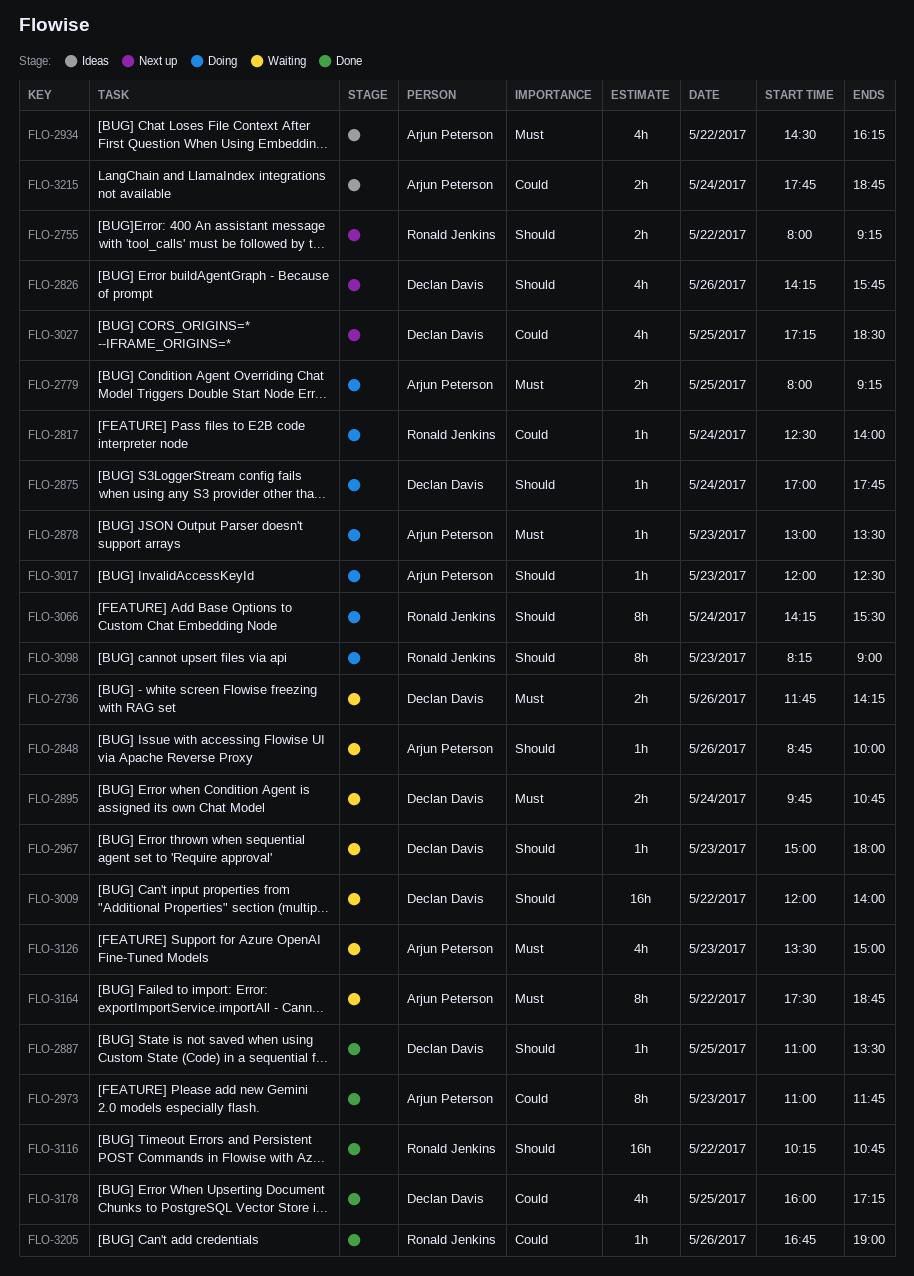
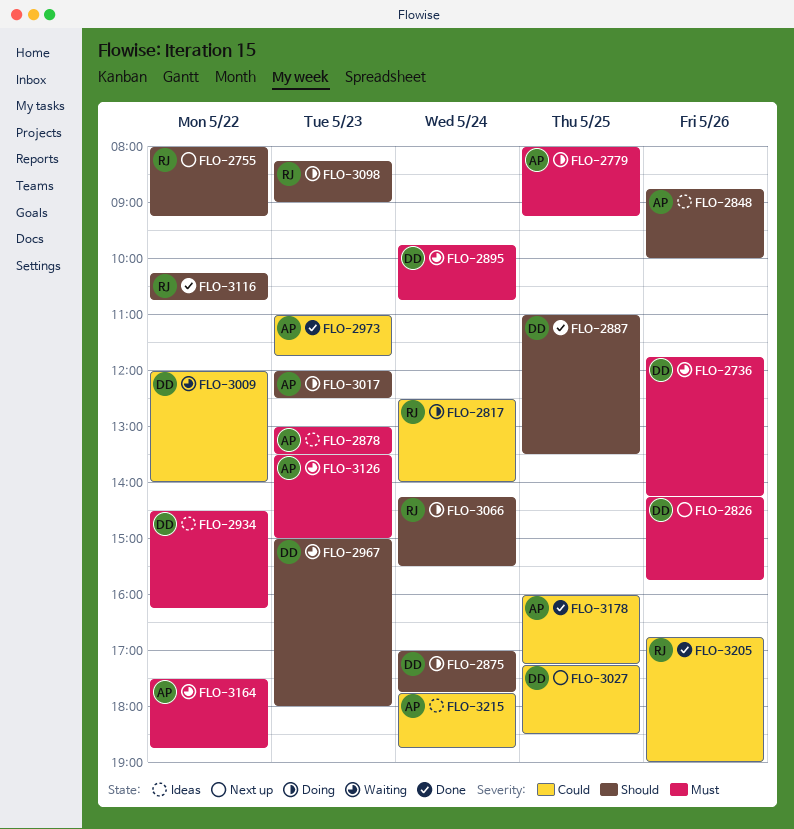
FLO-2826, priority: Should -> Must
FLO-2848, status: Waiting -> Ideas
FLO-2878, status: Doing -> Ideas
FLO-2934, owner: Arjun Peterson -> Declan Davis
FLO-3009, priority: Should -> Could
FLO-3178, owner: Declan Davis -> Arjun Peterson

